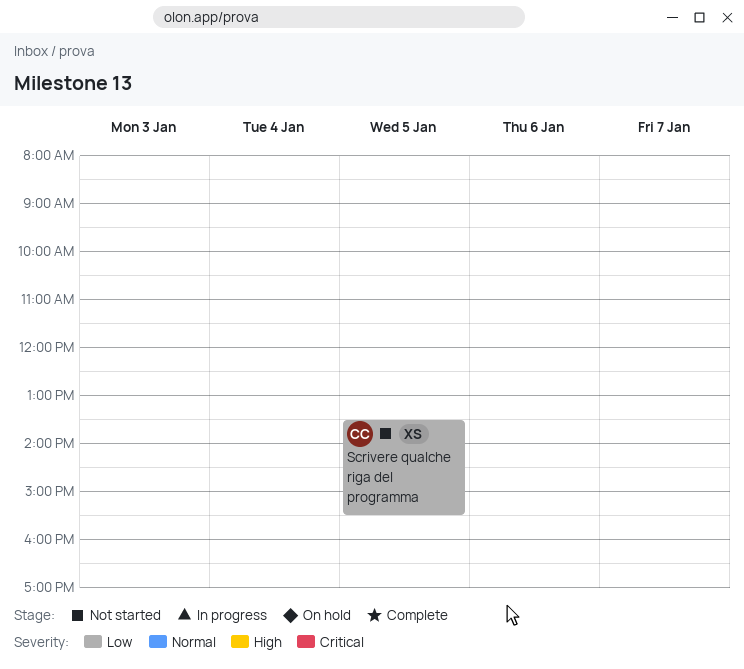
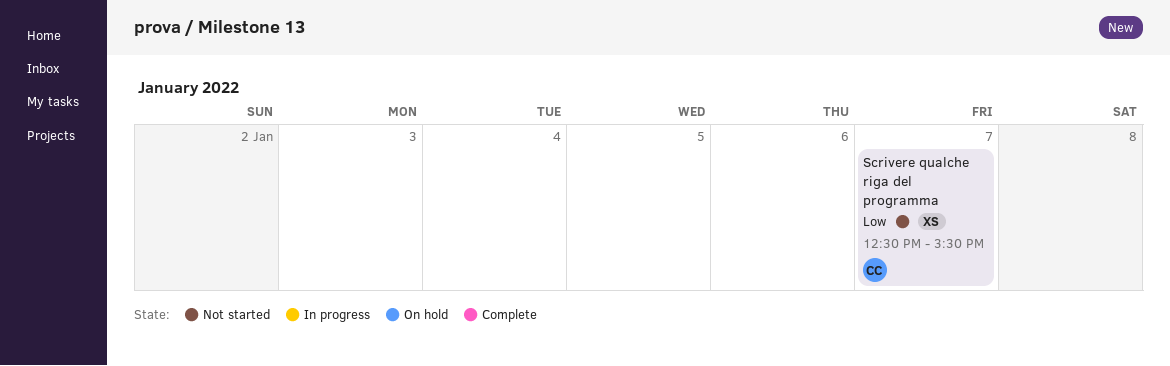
Scrivere qualche riga del programma, day: Jan 5 -> Jan 7
Scrivere qualche riga del programma, begins: 13:30 -> 12:30

